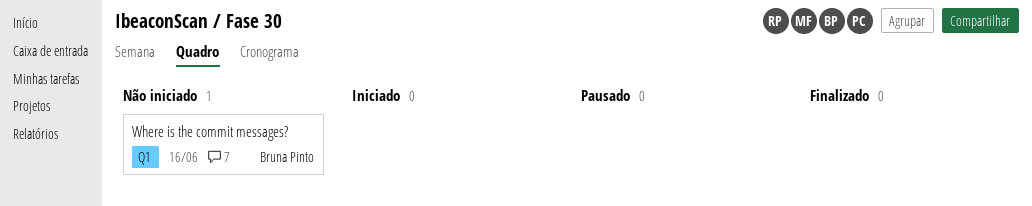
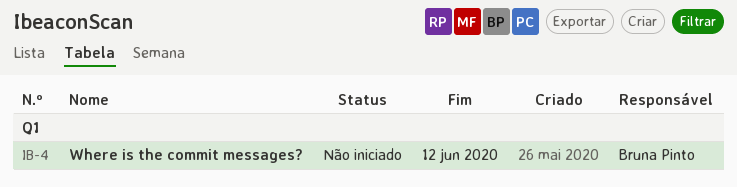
Where is the commit messages?, due: Jun 16 -> Jun 12

